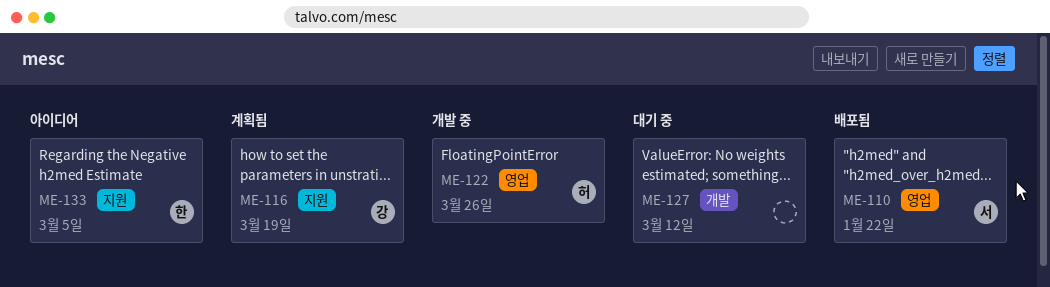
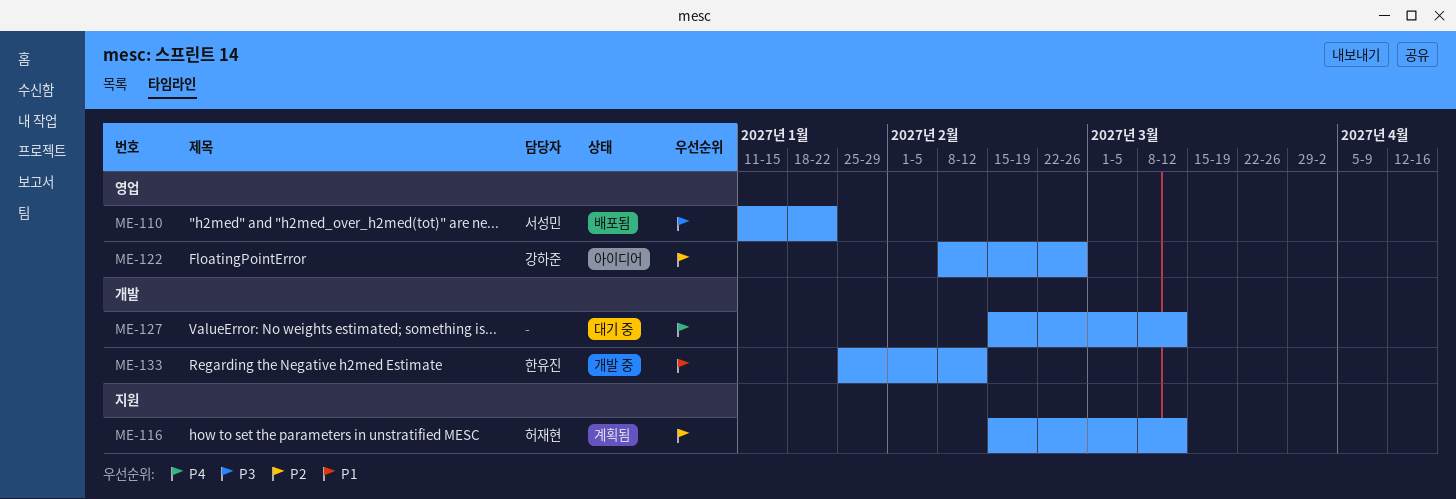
ME-116, owner: 강하준 -> 허재현
ME-116, due: Mar 19 -> Mar 12
ME-122, status: 개발 중 -> 아이디어
ME-122, owner: 허재현 -> 강하준
ME-122, due: Mar 26 -> Feb 26
ME-133, status: 아이디어 -> 개발 중
ME-133, label: 지원 -> 개발
ME-133, due: Mar 5 -> Feb 12

